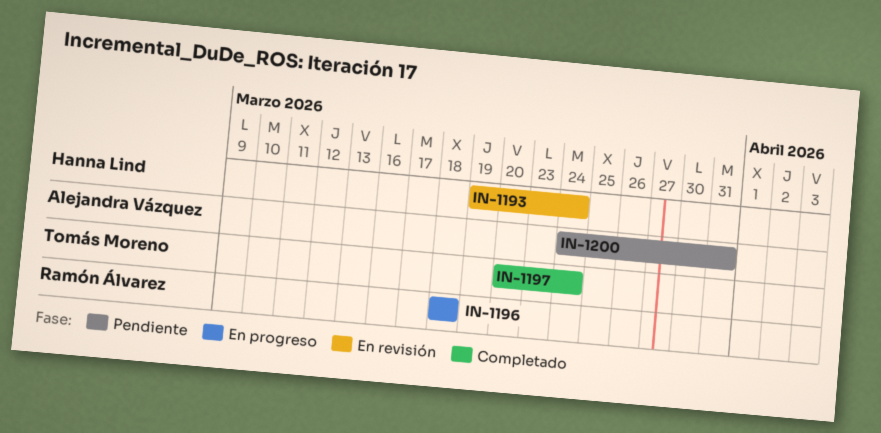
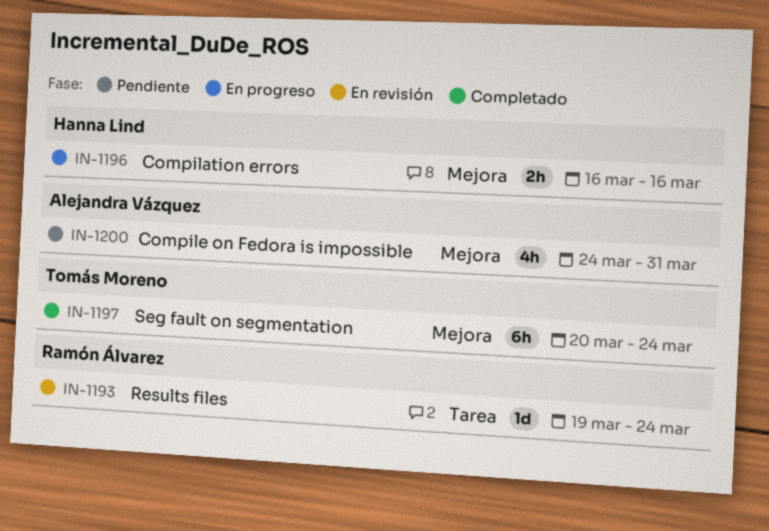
IN-1193, owner: Hanna Lind -> Ramón Álvarez
IN-1196, owner: Ramón Álvarez -> Hanna Lind
IN-1196, start: Mar 18 -> Mar 16
IN-1196, due: Mar 18 -> Mar 16

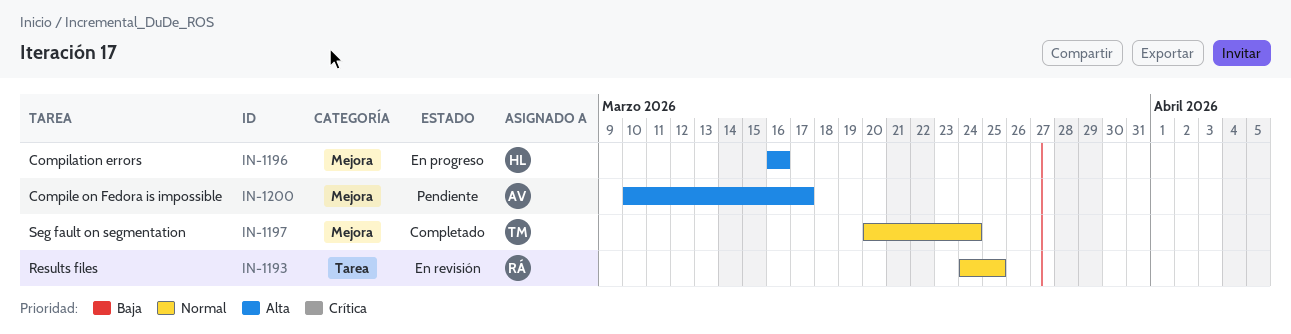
IN-1193, start: Mar 19 -> Mar 24
IN-1193, due: Mar 24 -> Mar 25
IN-1200, start: Mar 24 -> Mar 10
IN-1200, due: Mar 31 -> Mar 17

